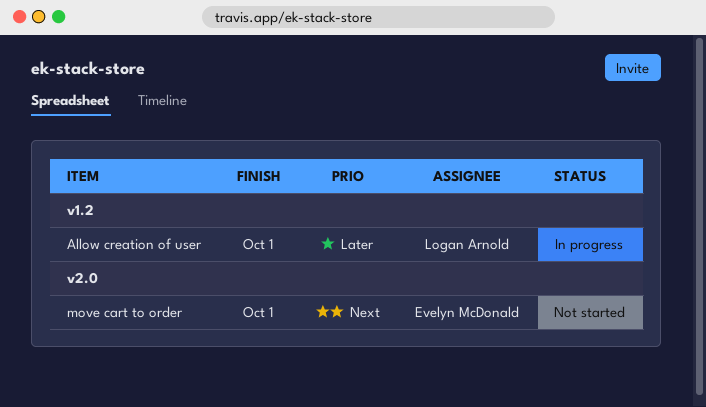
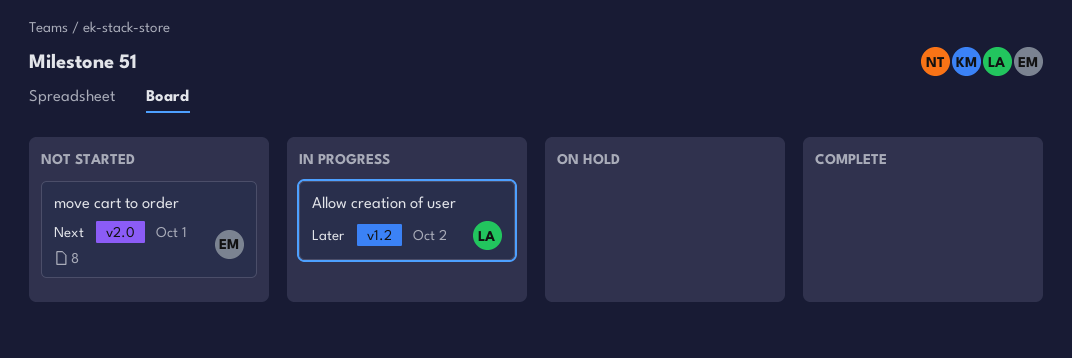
Allow creation of user, due: Oct 1 -> Oct 2

